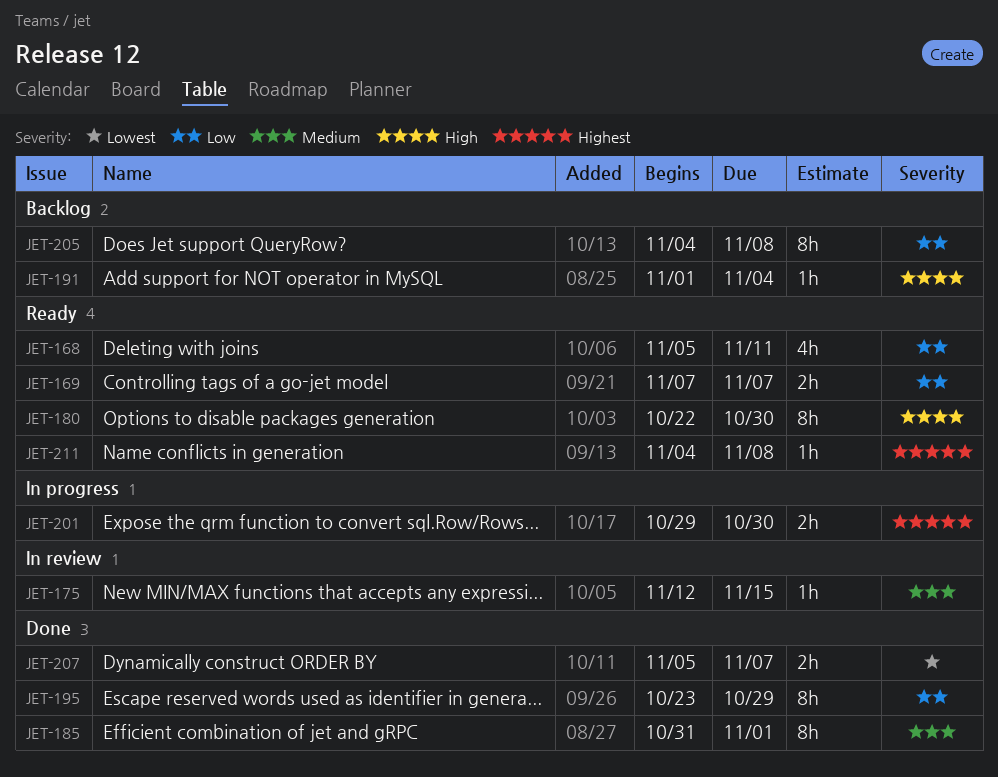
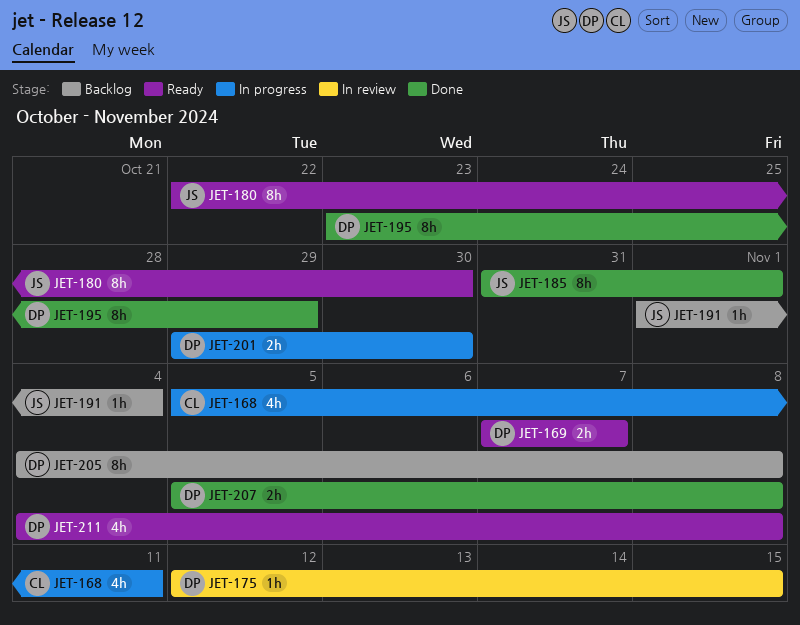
JET-168, status: Ready -> In progress
JET-207, due: Nov 7 -> Nov 8
JET-211, estimate: 1h -> 4h

